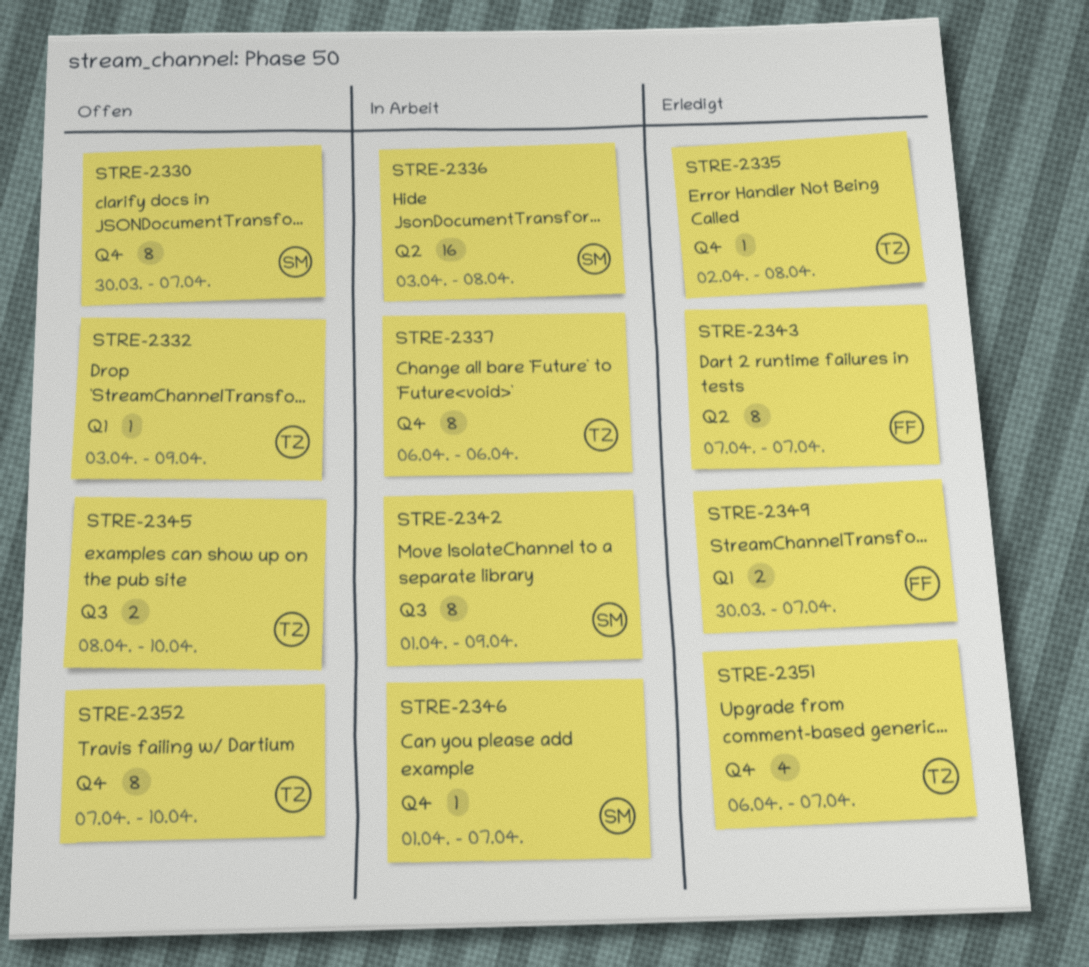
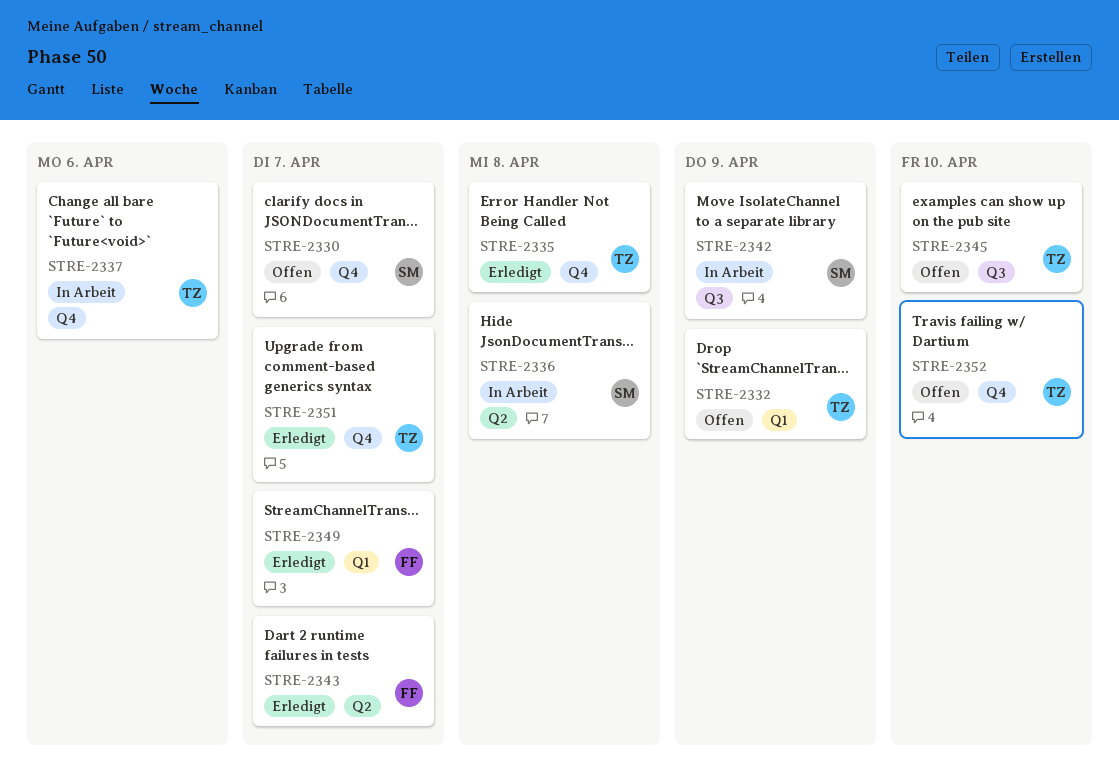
STRE-2346: present -> none

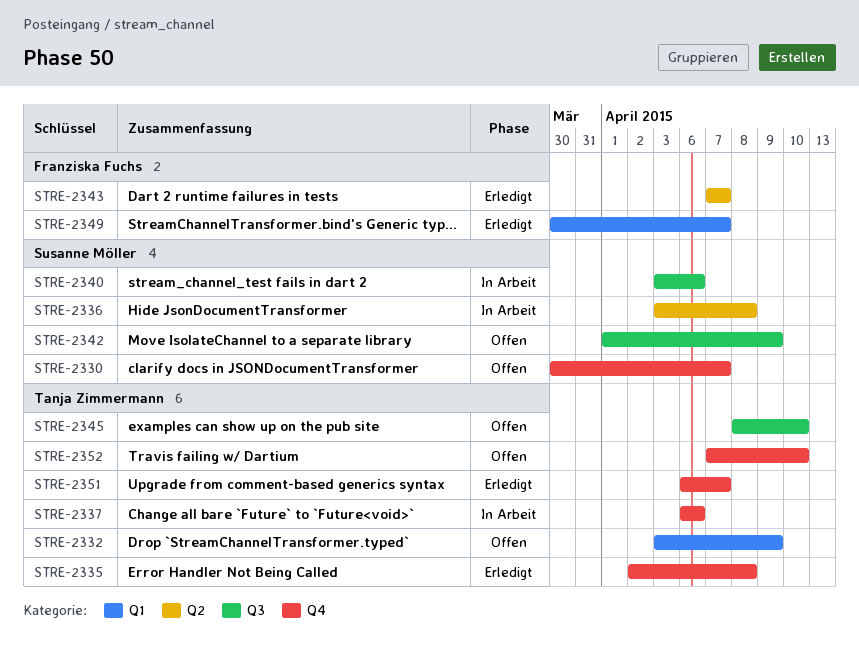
STRE-2340: none -> present
STRE-2342, status: In Arbeit -> Offen

